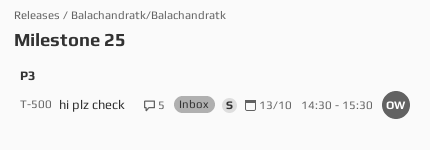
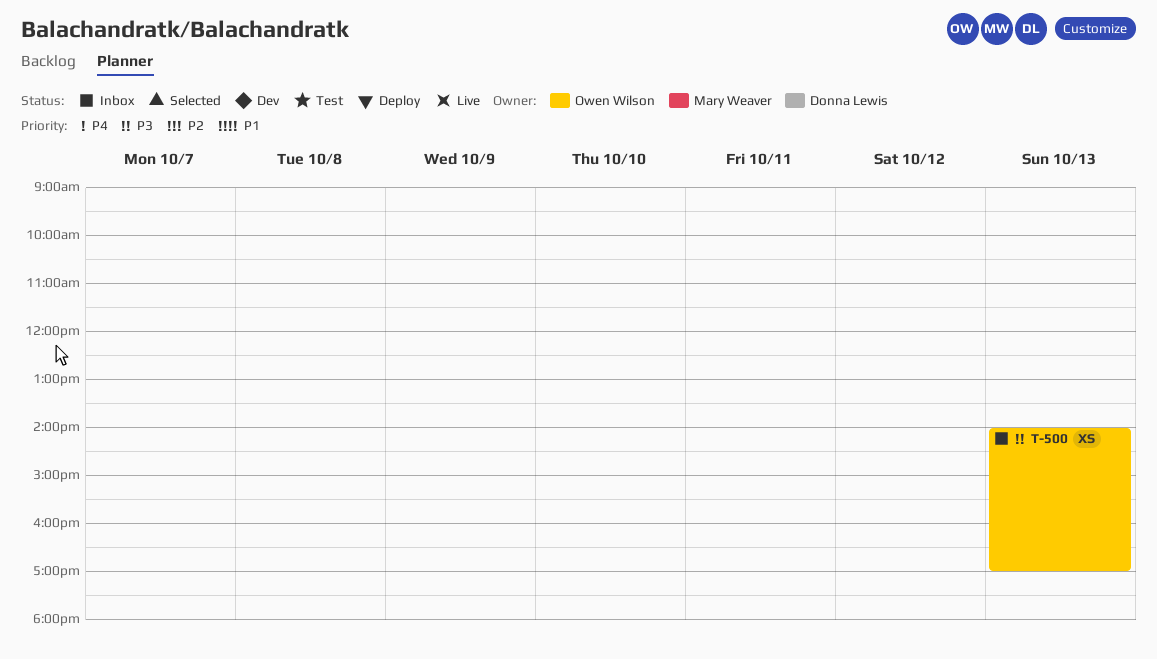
T-500, estimate: S -> XS
T-500, begins: 14:30 -> 14:00
T-500, ends: 15:30 -> 17:00

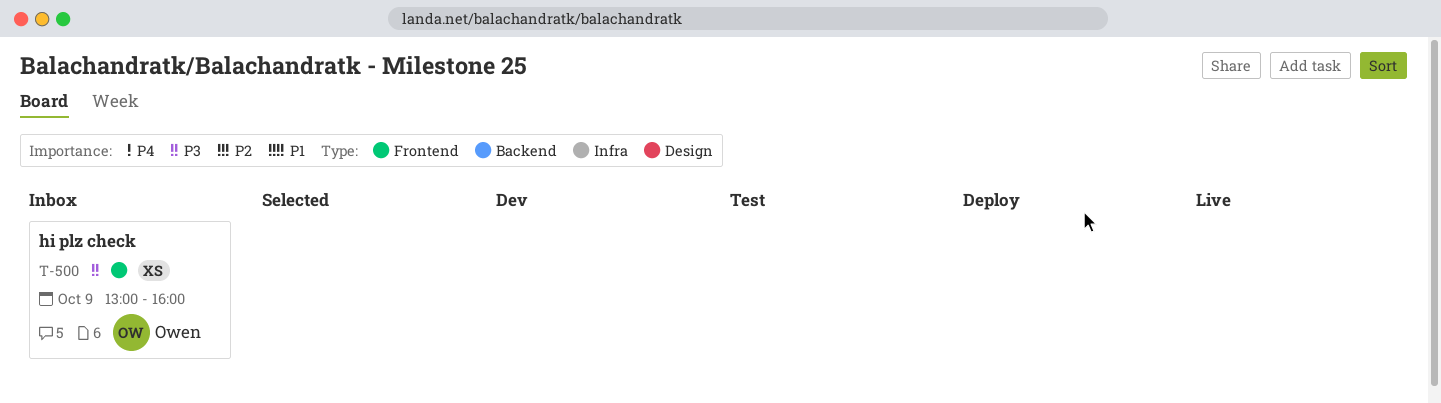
T-500, day: Oct 13 -> Oct 9
T-500, begins: 14:00 -> 13:00
T-500, ends: 17:00 -> 16:00

